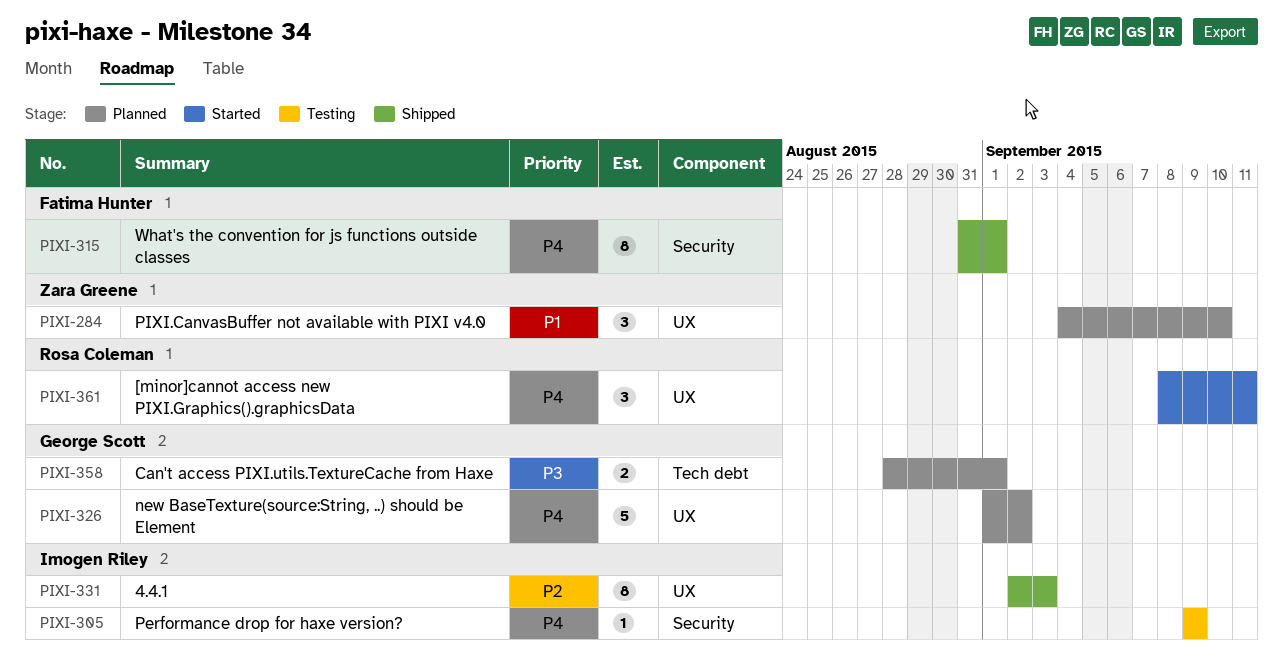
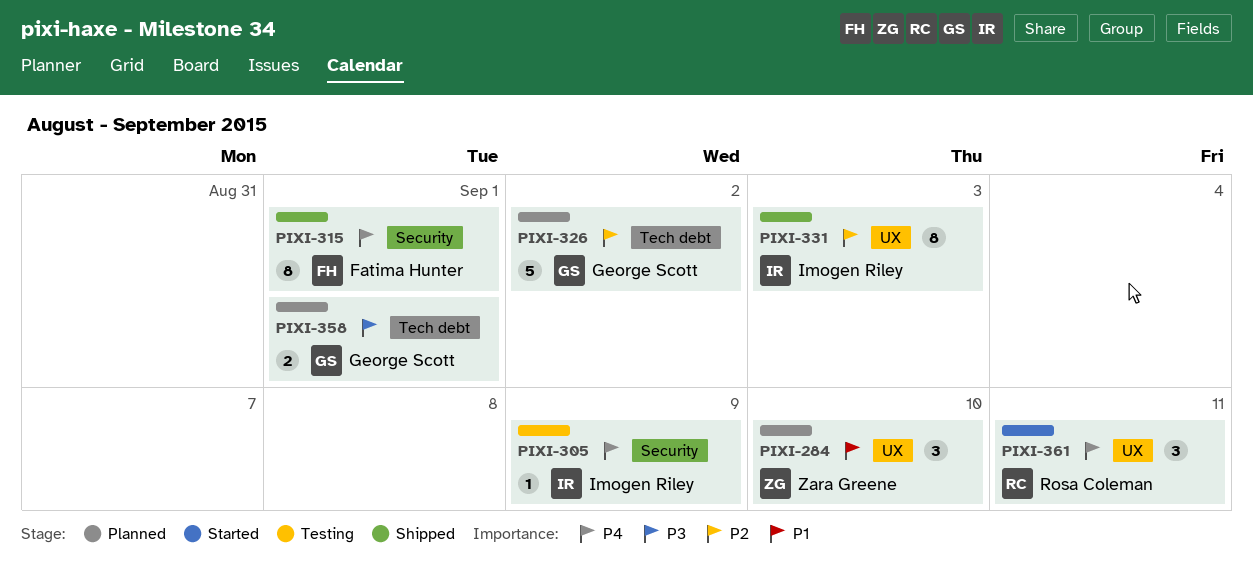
PIXI-326, priority: P4 -> P2
PIXI-326, label: UX -> Tech debt

